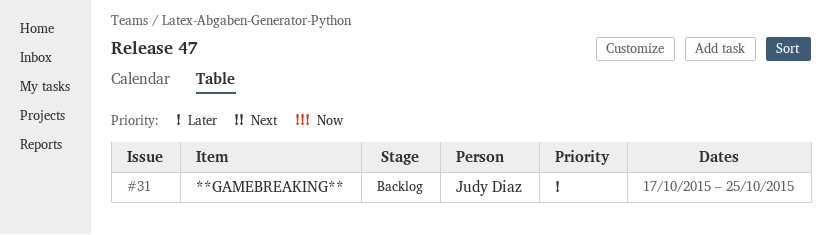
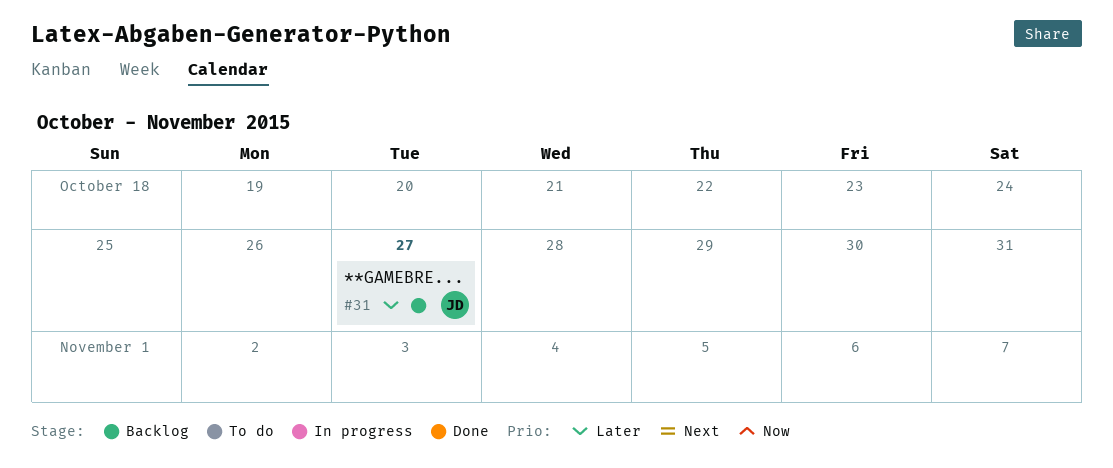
#31, due: Oct 25 -> Oct 27

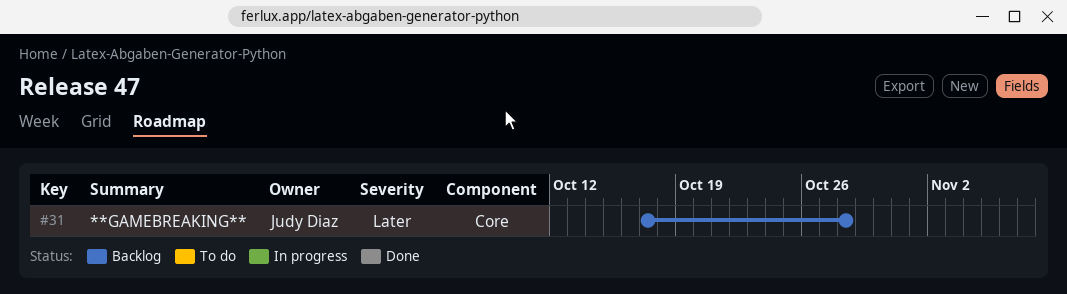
#31, due: Oct 27 -> Oct 28

